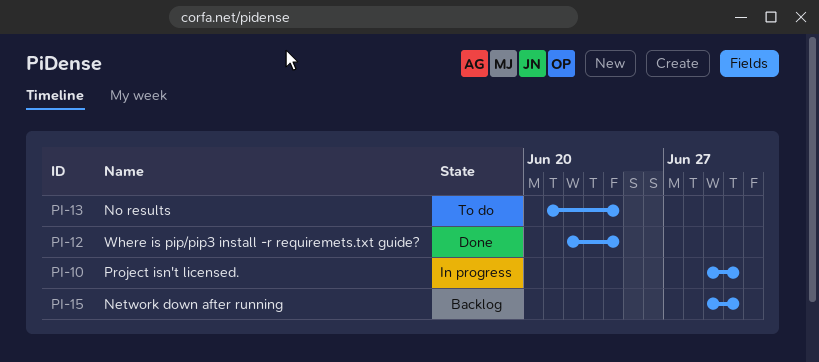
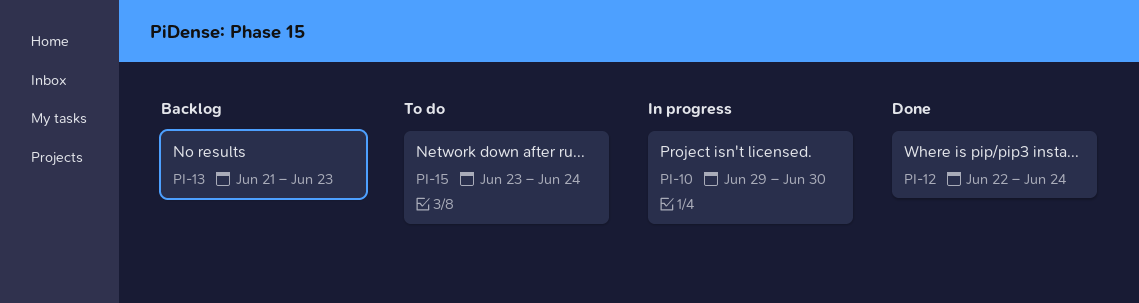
PI-13, status: To do -> Backlog
PI-13, due: Jun 24 -> Jun 23
PI-15, status: Backlog -> To do
PI-15, start: Jun 29 -> Jun 23
PI-15, due: Jun 30 -> Jun 24

